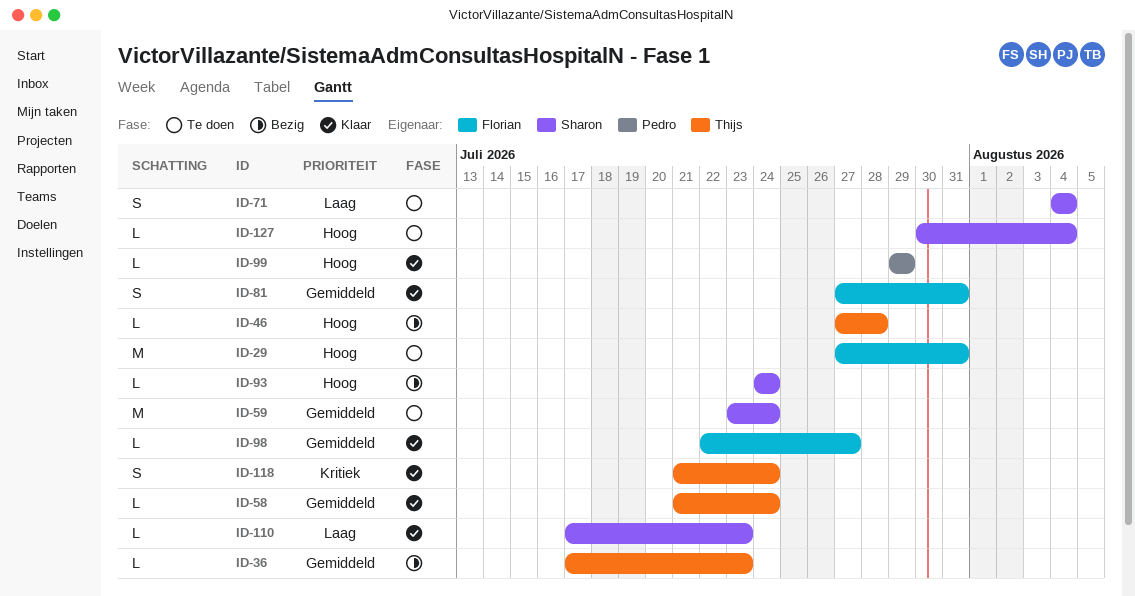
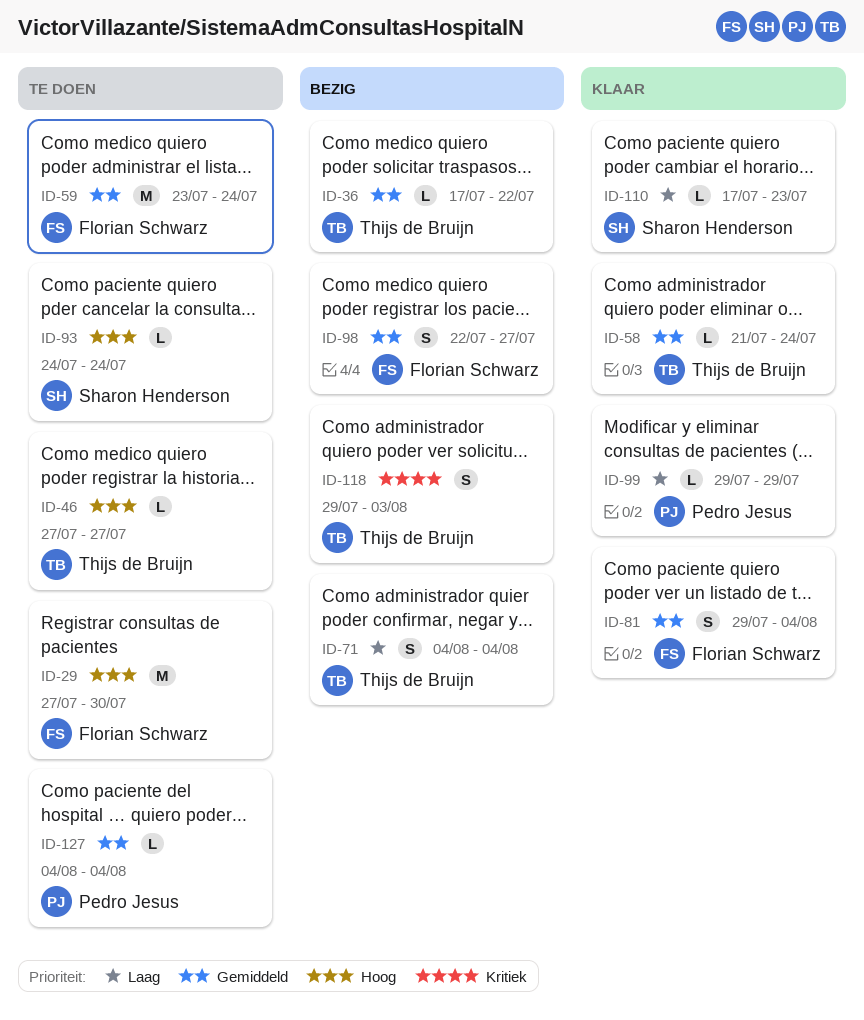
ID-29, due: Jul 31 -> Jul 30
ID-36, due: Jul 23 -> Jul 22
ID-46, status: Bezig -> Te doen
ID-46, due: Jul 28 -> Jul 27
ID-59, owner: Sharon Henderson -> Florian Schwarz
ID-71, status: Te doen -> Bezig
ID-71, owner: Sharon Henderson -> Thijs de Bruijn
ID-81, start: Jul 27 -> Jul 29
ID-81, due: Jul 31 -> Aug 4
ID-93, status: Bezig -> Te doen
ID-98, status: Klaar -> Bezig
ID-98, estimate: L -> S
ID-99, priority: Hoog -> Laag
ID-118, status: Klaar -> Bezig
ID-118, start: Jul 21 -> Jul 29
ID-118, due: Jul 24 -> Aug 3
ID-127, owner: Sharon Henderson -> Pedro Jesus
ID-127, priority: Hoog -> Gemiddeld
ID-127, start: Jul 30 -> Aug 4

